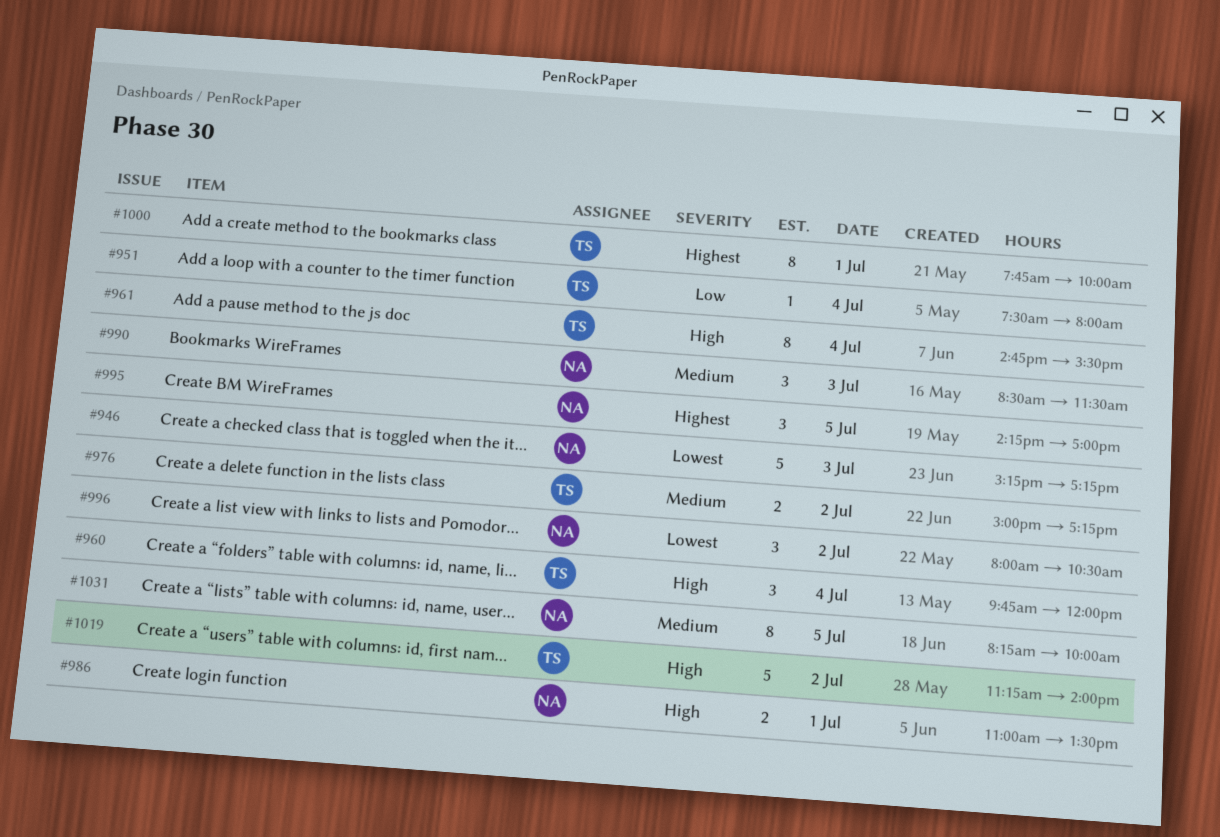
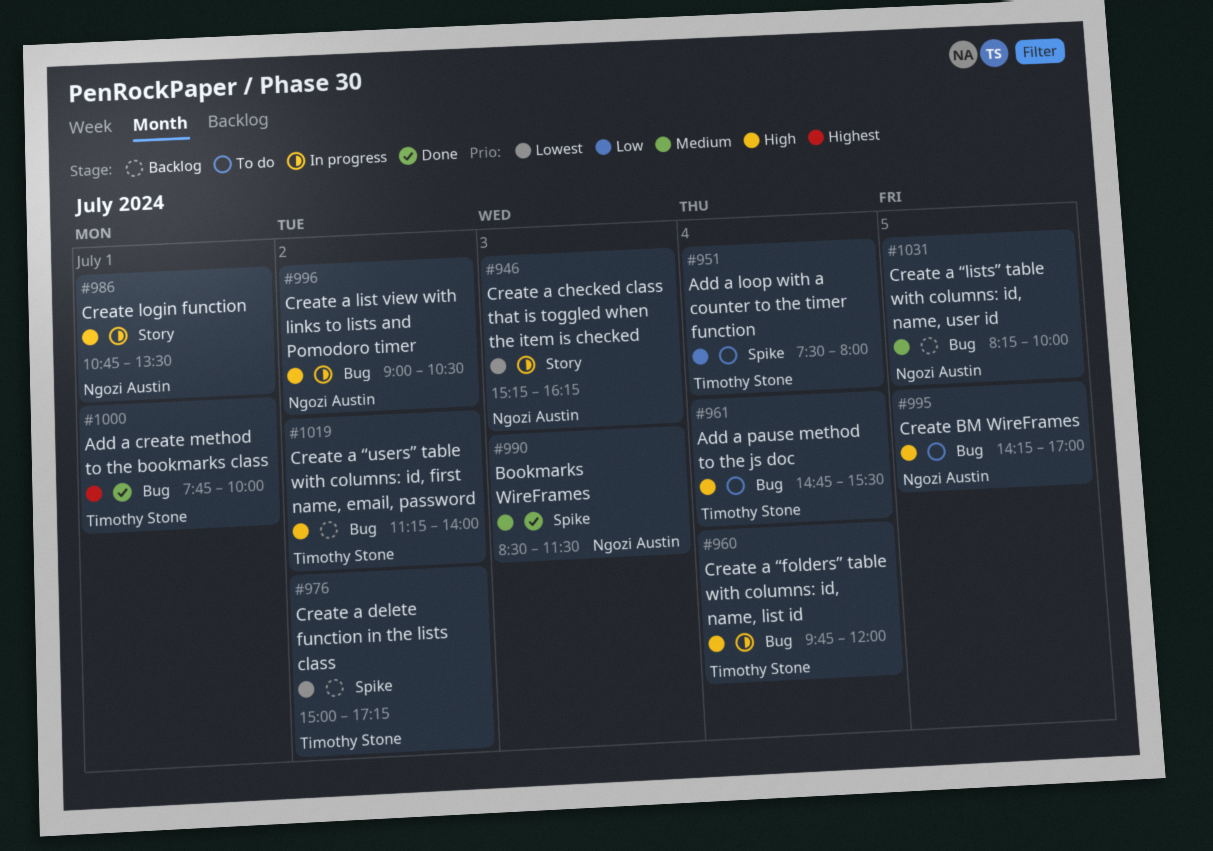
#946, ends: 17:15 -> 16:15
#976, priority: Medium -> Lowest
#986, begins: 11:00 -> 10:45
#995, priority: Highest -> High
#996, priority: Lowest -> High
#996, begins: 08:00 -> 09:00

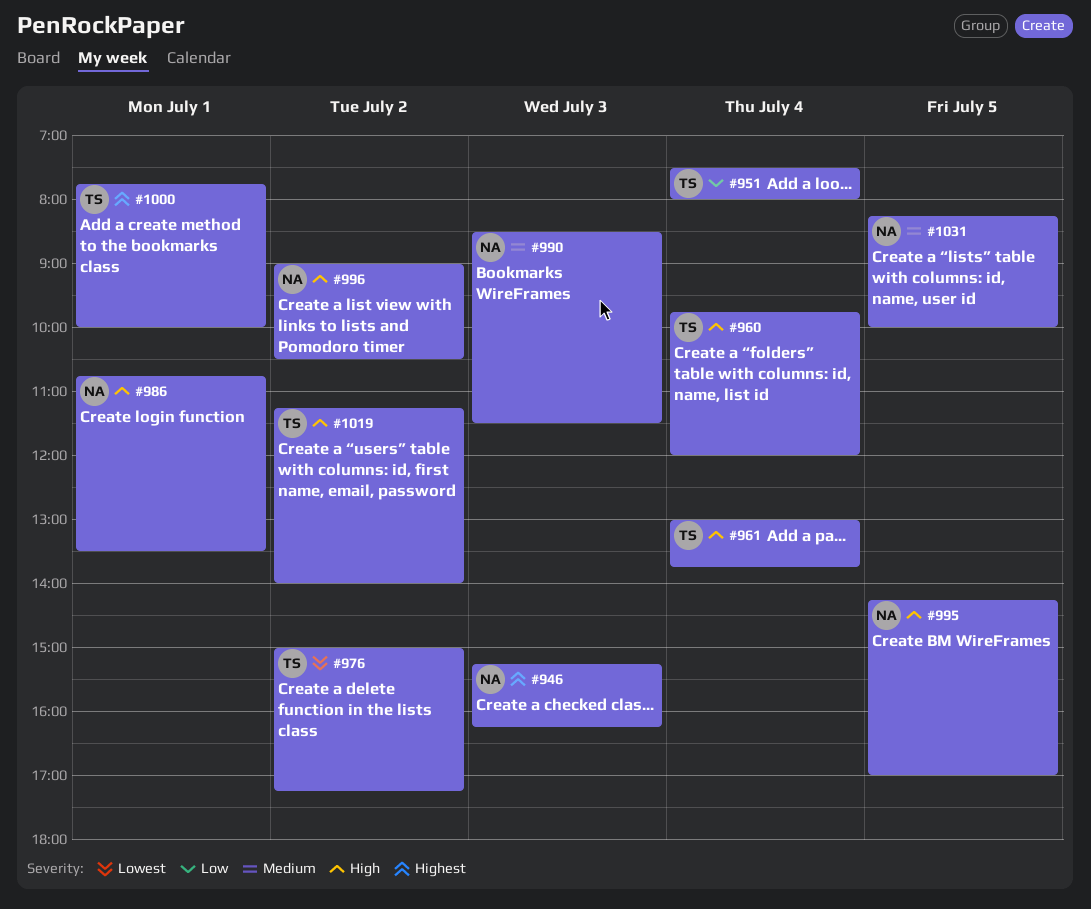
#946, priority: Lowest -> Highest
#961, begins: 14:45 -> 13:00
#961, ends: 15:30 -> 13:45

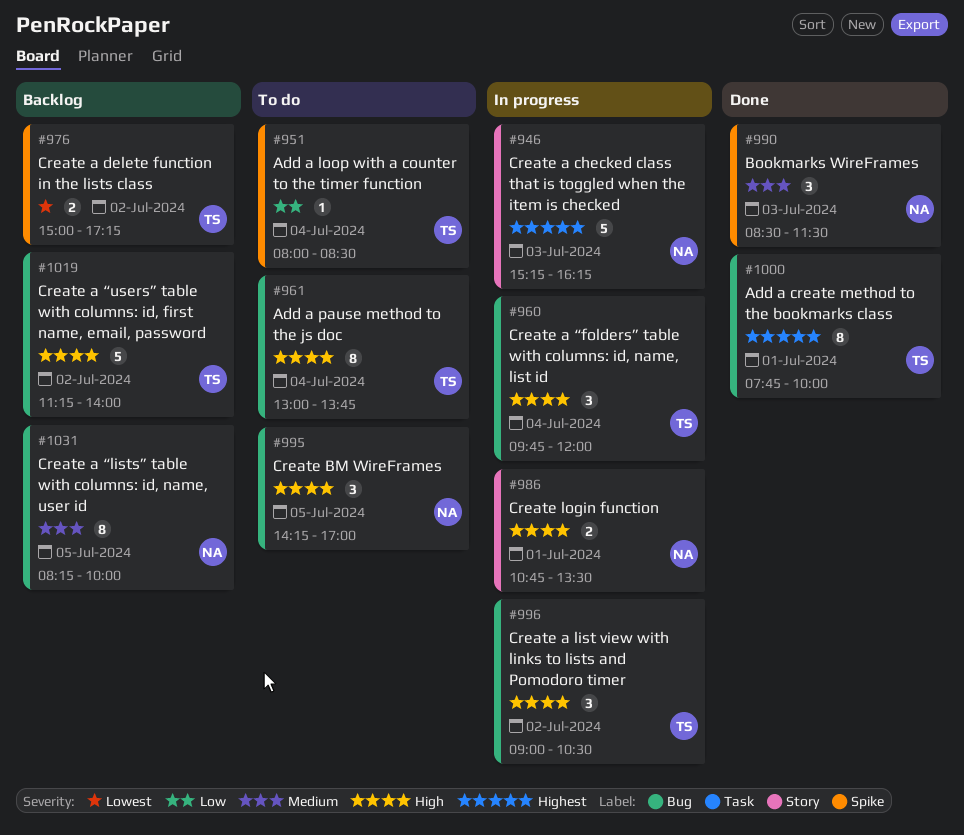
#951, begins: 07:30 -> 08:00
#951, ends: 08:00 -> 08:30
#996, owner: NA -> TS

